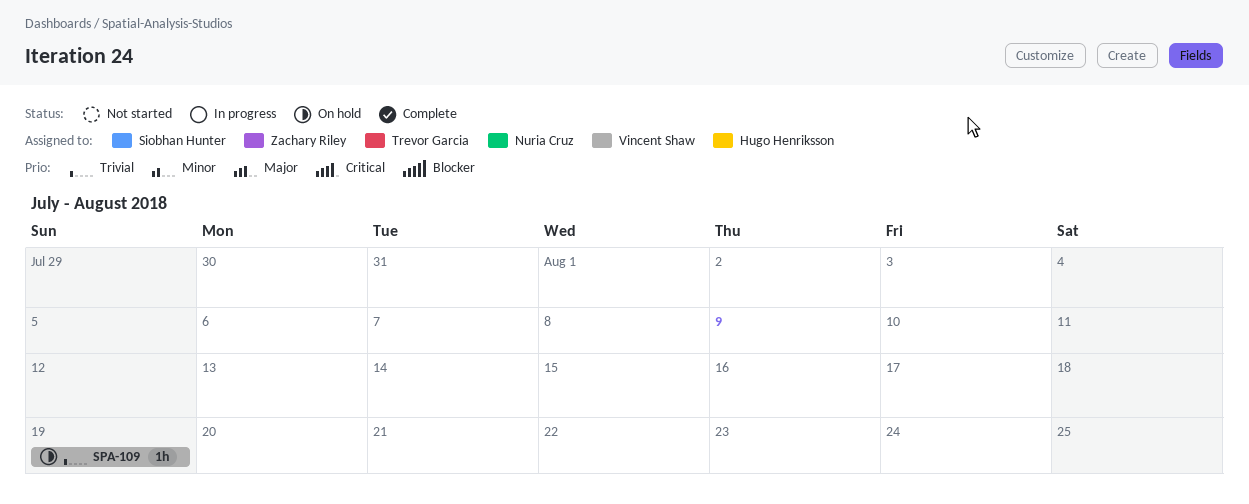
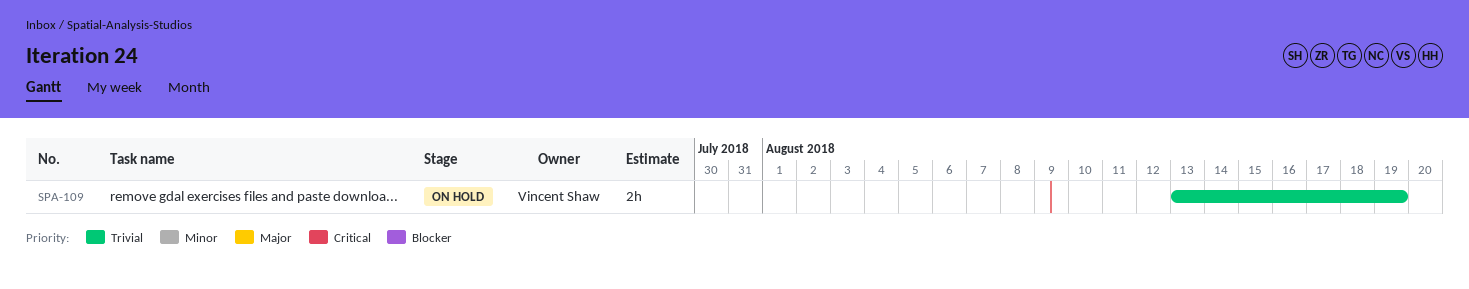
SPA-109, estimate: 1h -> 2h
SPA-109, start: Aug 19 -> Aug 13

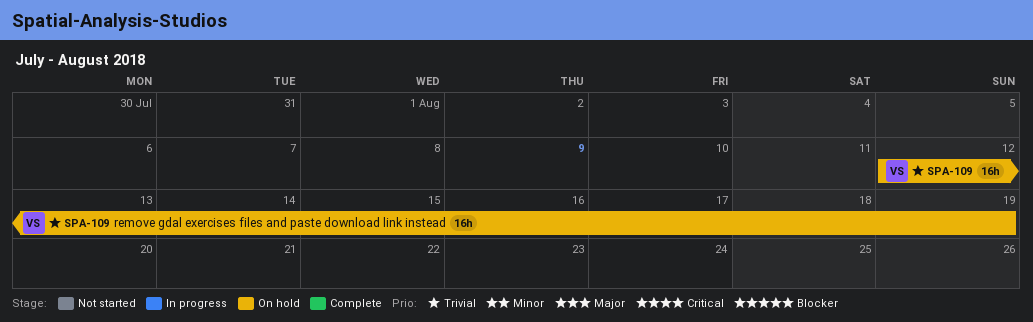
SPA-109, estimate: 2h -> 16h
SPA-109, start: Aug 13 -> Aug 12

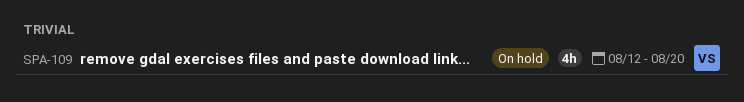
SPA-109, estimate: 16h -> 4h
SPA-109, due: Aug 19 -> Aug 20

